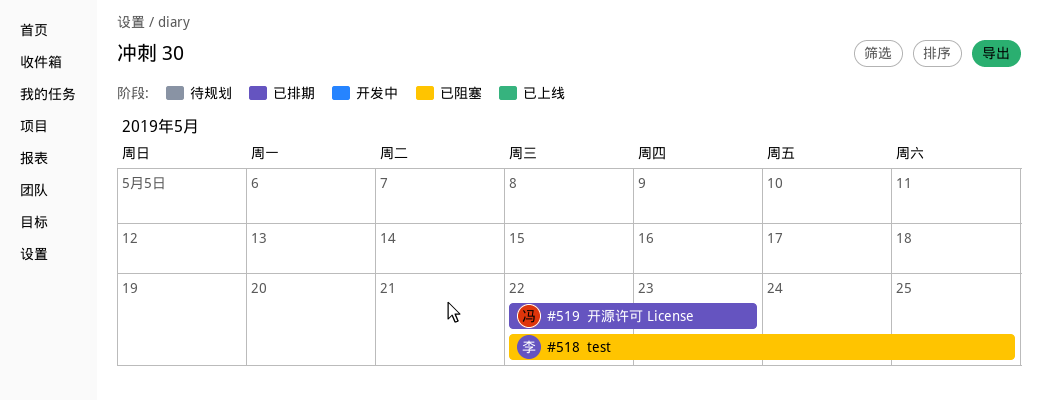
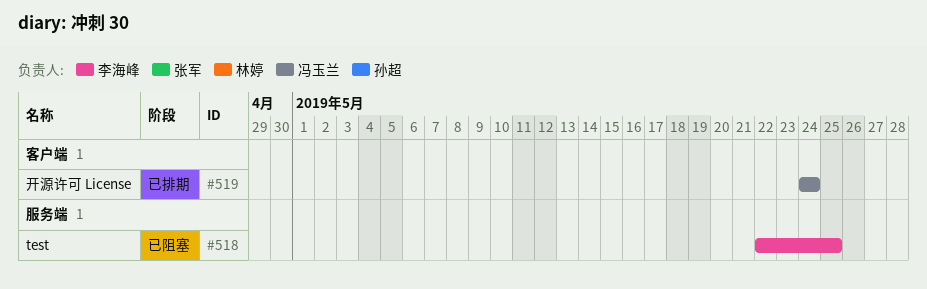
#519, start: May 22 -> May 24
#519, due: May 23 -> May 24

